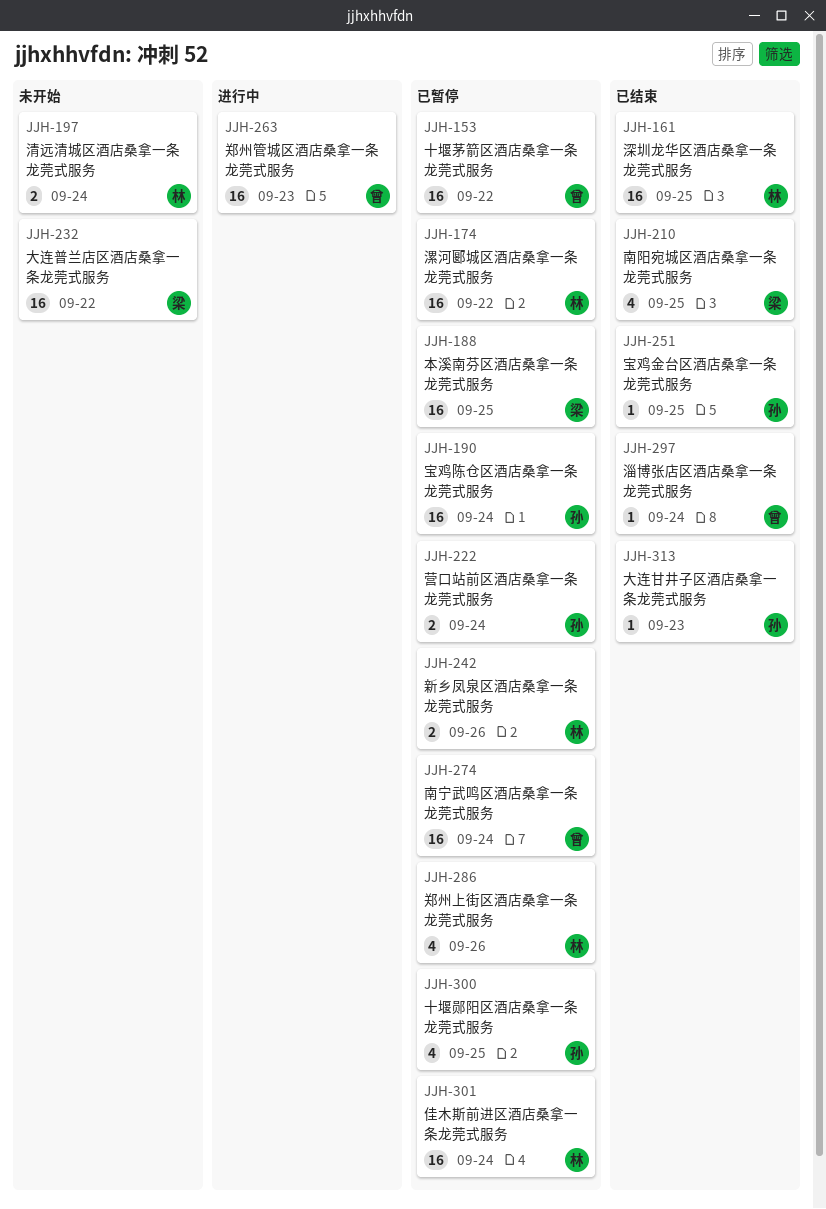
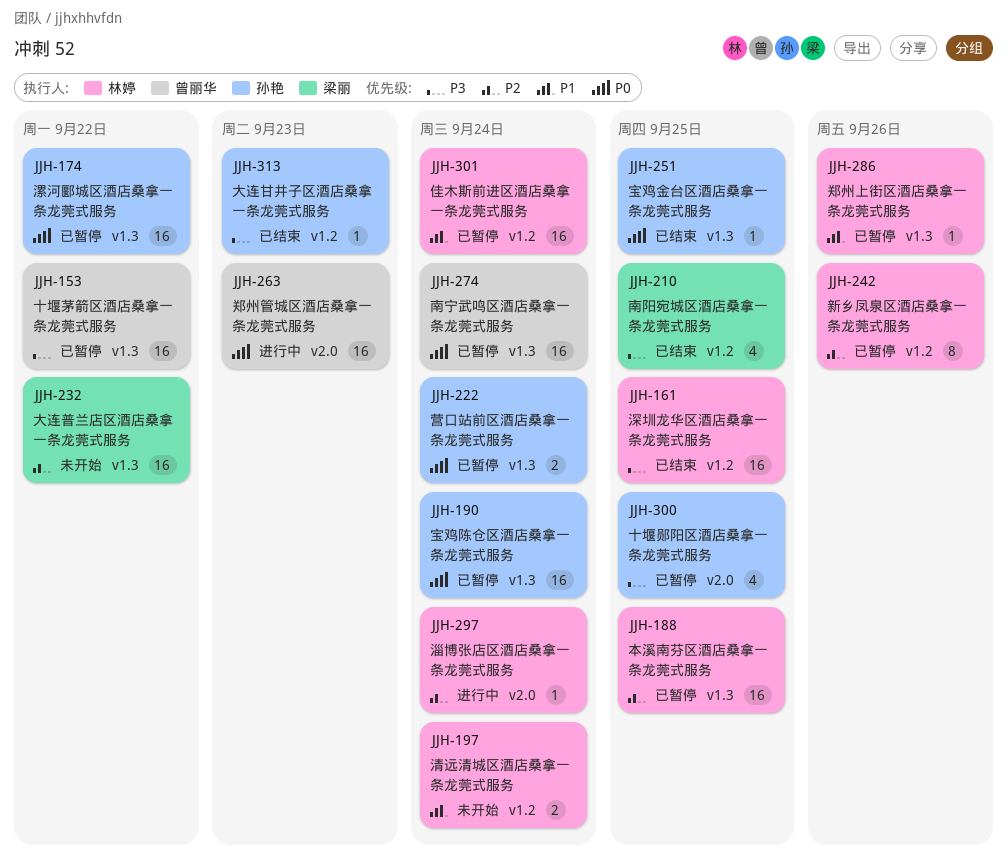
JJH-174, owner: 林婷 -> 孙艳
JJH-188, owner: 梁丽 -> 林婷
JJH-242, estimate: 2 -> 8
JJH-286, estimate: 4 -> 1
JJH-297, status: 已结束 -> 进行中
JJH-297, owner: 曾丽华 -> 林婷

